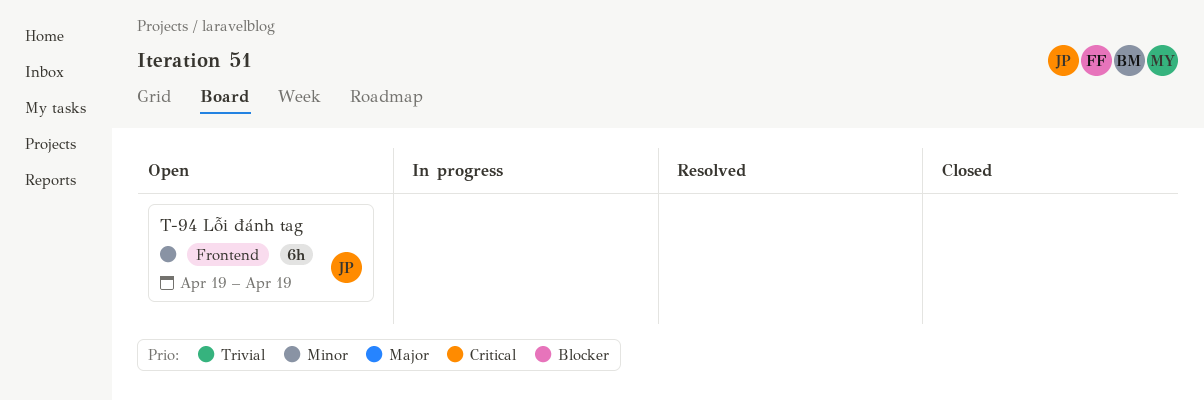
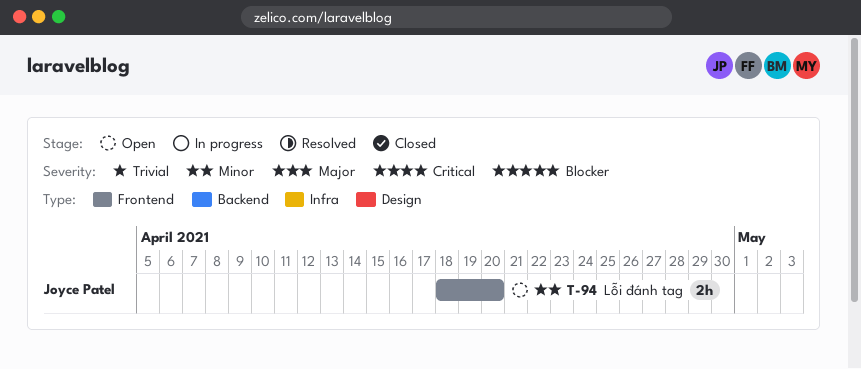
T-94, estimate: 6h -> 2h
T-94, start: Apr 19 -> Apr 18
T-94, due: Apr 19 -> Apr 20

